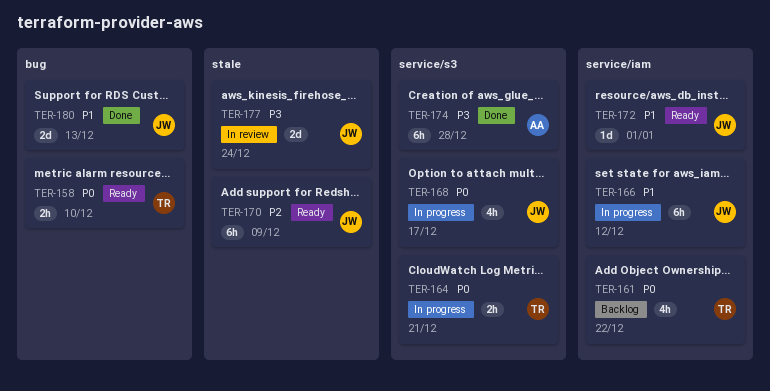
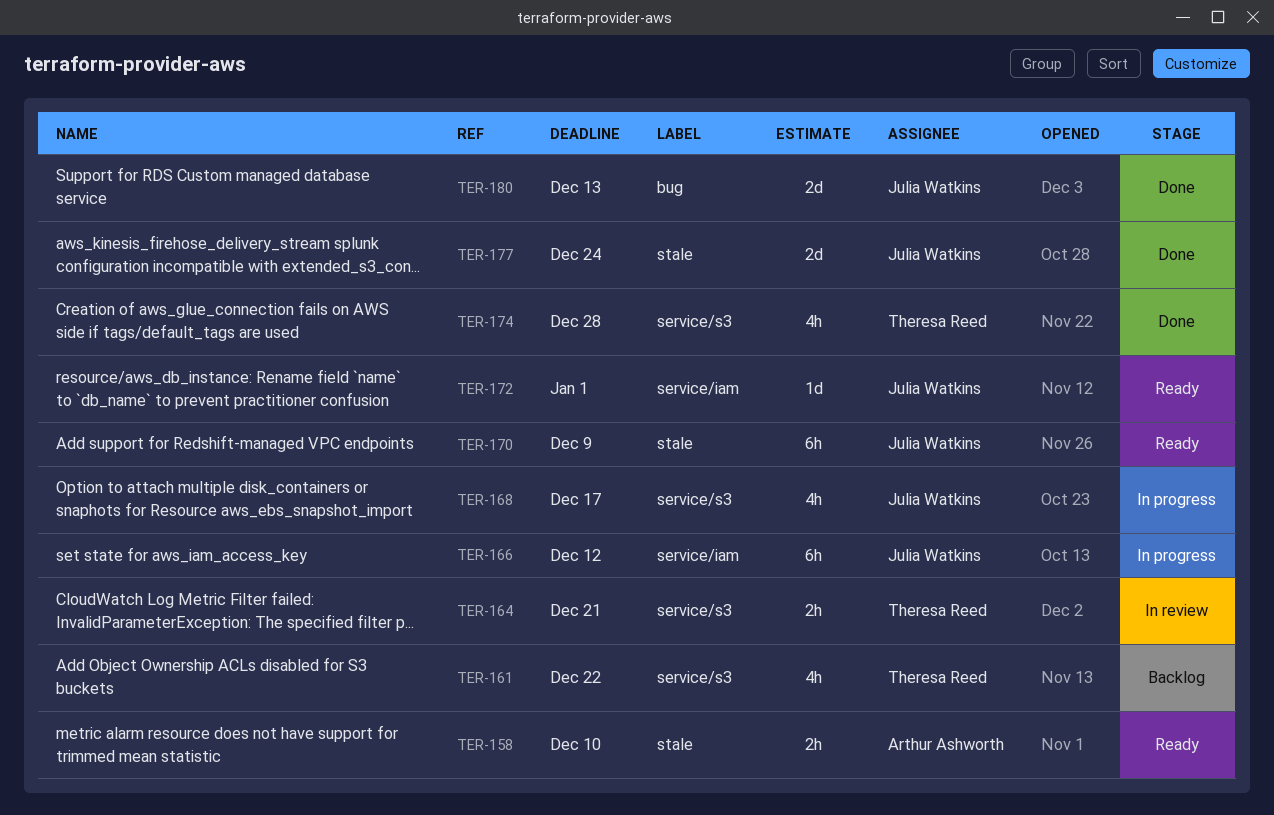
TER-158, owner: Theresa Reed -> Arthur Ashworth
TER-158, label: bug -> stale
TER-161, label: service/iam -> service/s3
TER-164, status: In progress -> In review
TER-174, owner: Arthur Ashworth -> Theresa Reed
TER-174, estimate: 6h -> 4h
TER-177, status: In review -> Done

